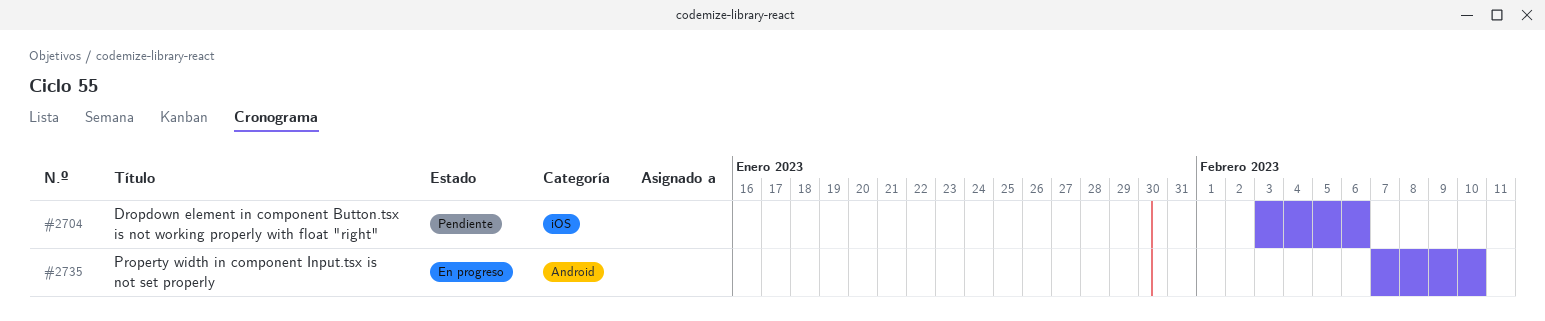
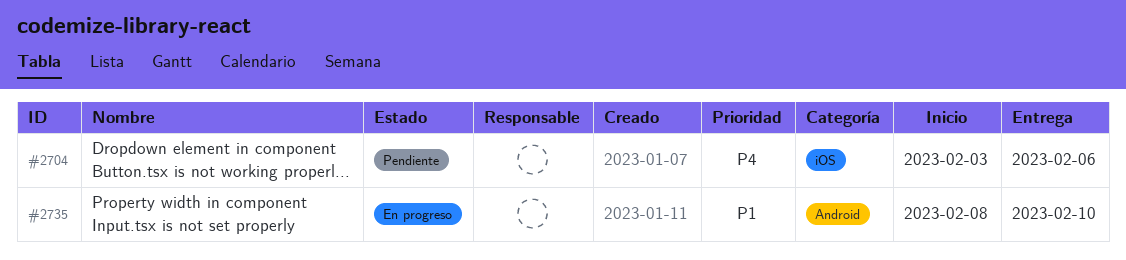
#2735, start: Feb 7 -> Feb 8

